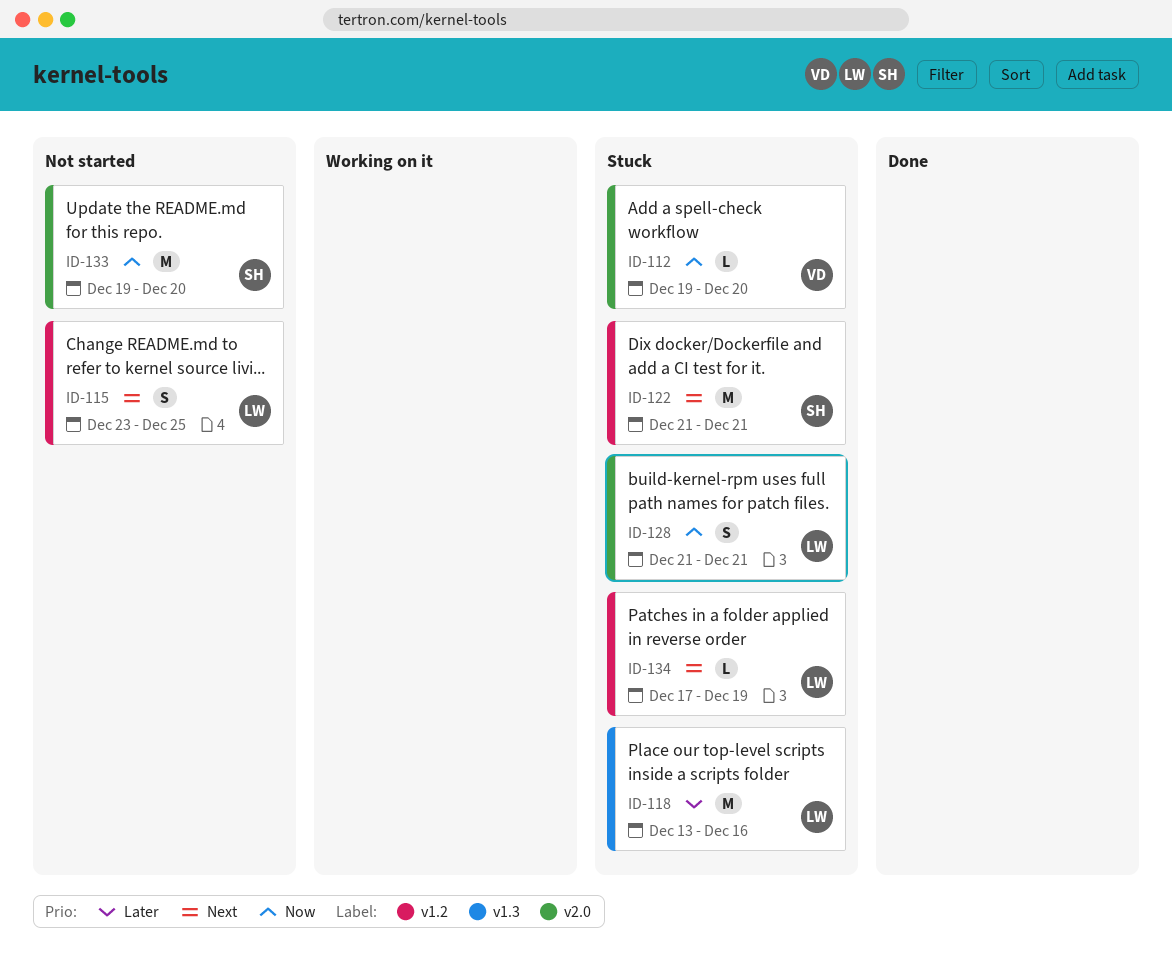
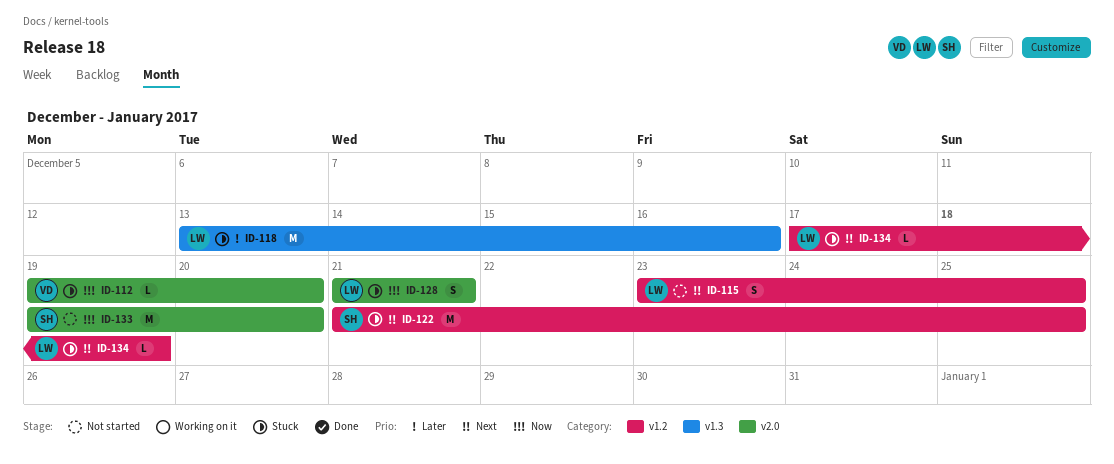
ID-122, due: Dec 21 -> Dec 25

